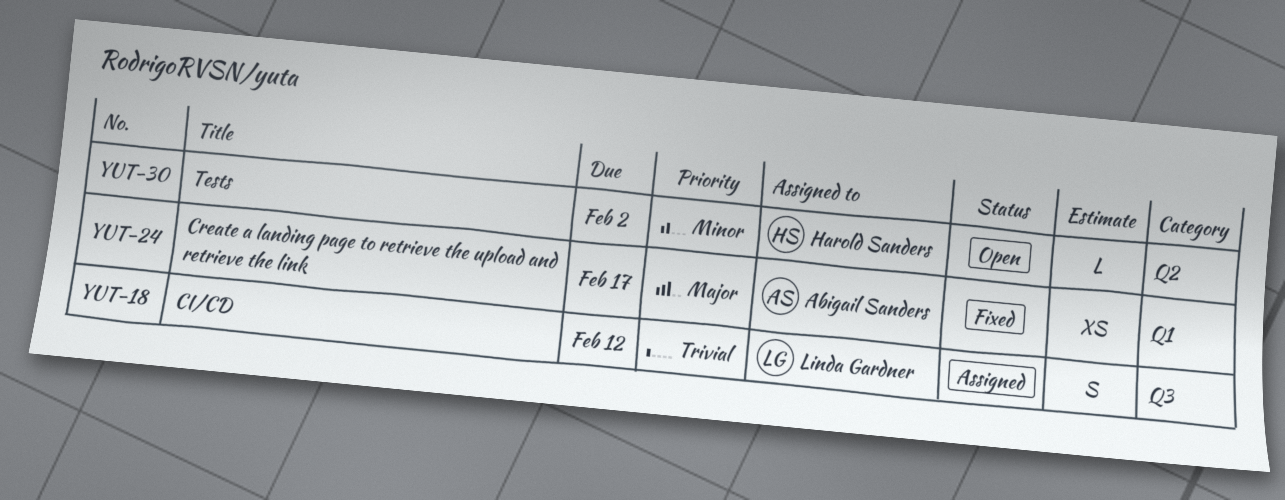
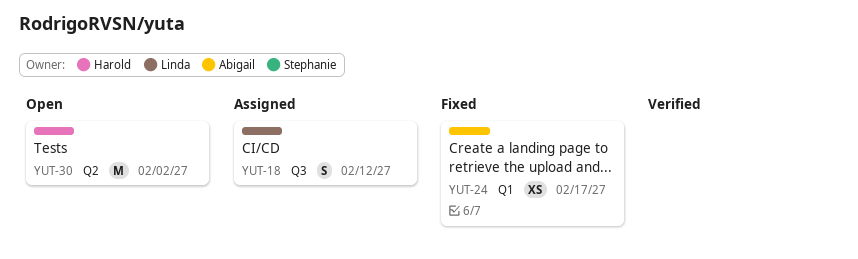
YUT-30, estimate: L -> M

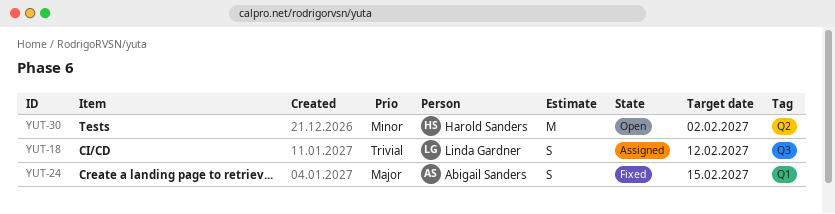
YUT-24, estimate: XS -> S
YUT-24, due: Feb 17 -> Feb 15

